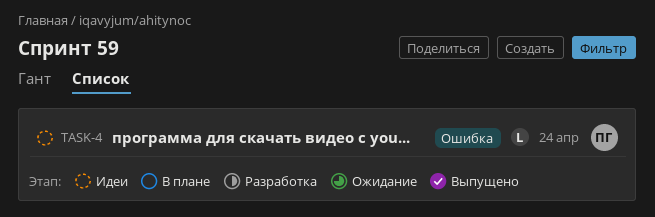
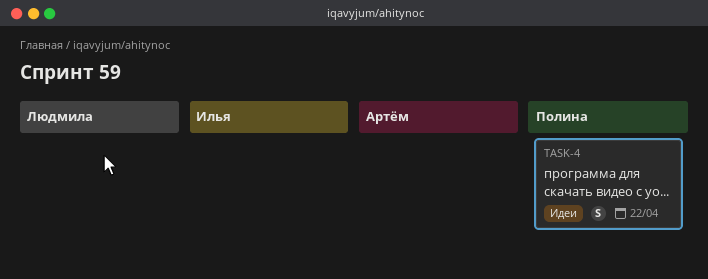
TASK-4, estimate: L -> S
TASK-4, due: Apr 24 -> Apr 22

